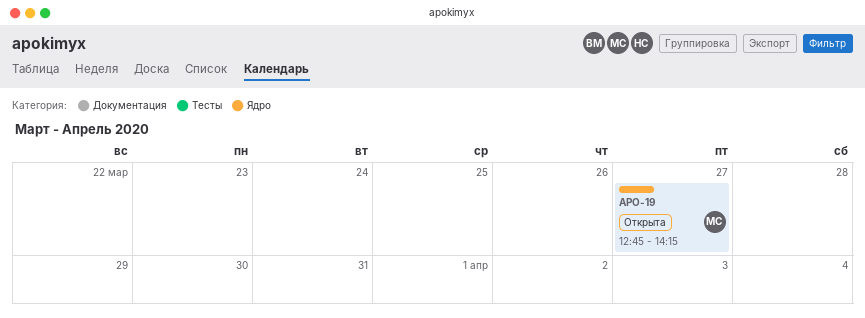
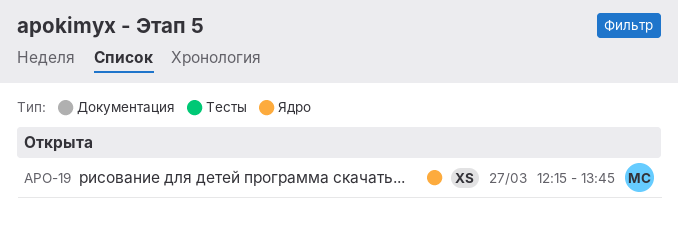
APO-19, begins: 12:45 -> 12:15
APO-19, ends: 14:15 -> 13:45

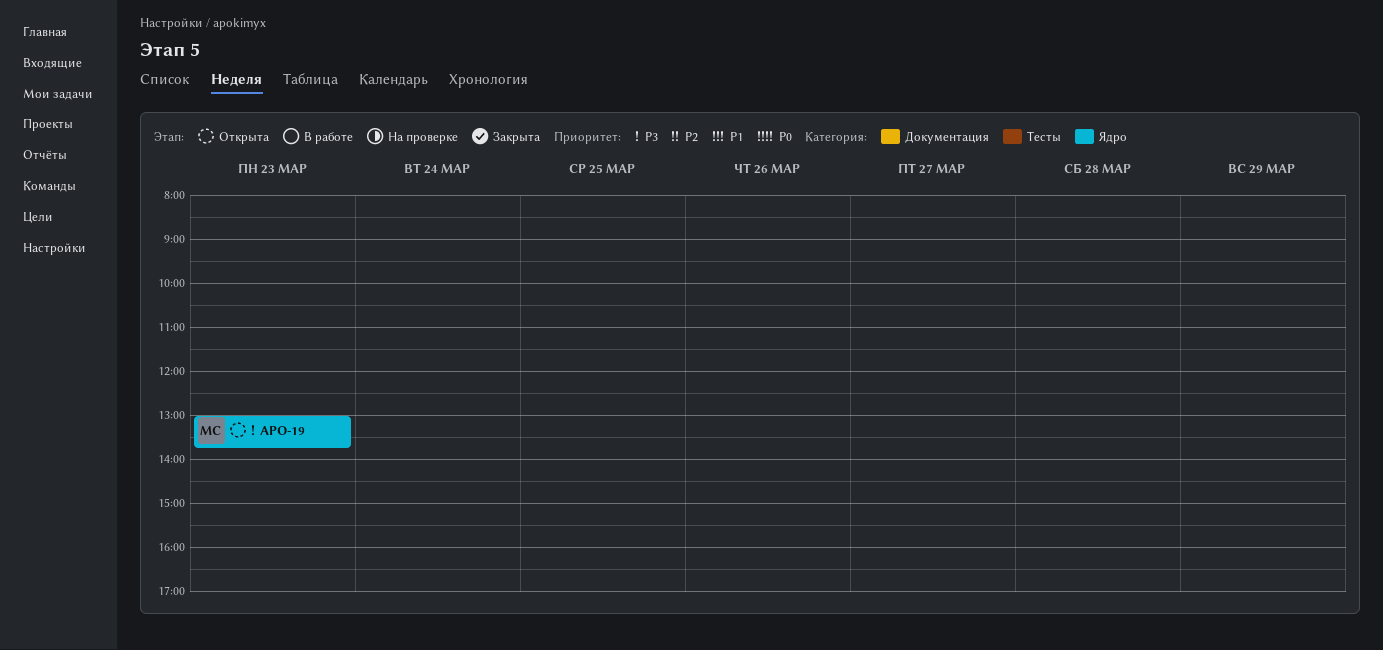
APO-19, day: Mar 27 -> Mar 23
APO-19, begins: 12:15 -> 13:00

